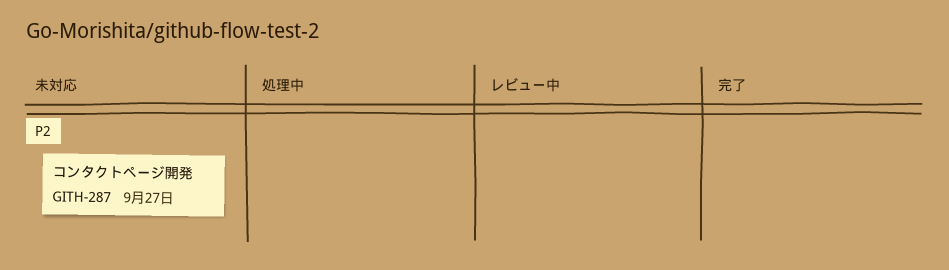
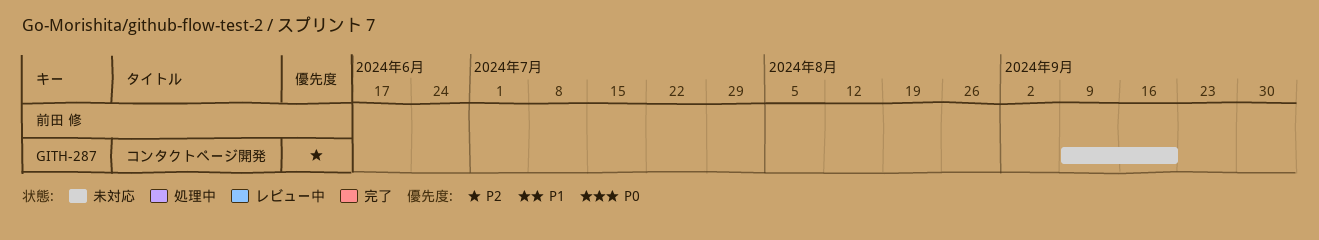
GITH-287, due: Sep 27 -> Sep 20

